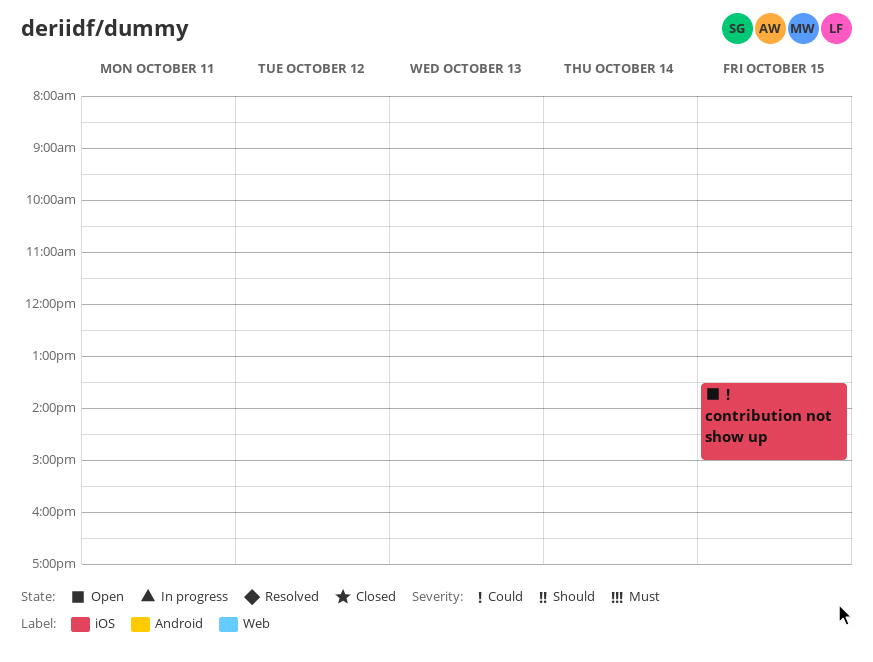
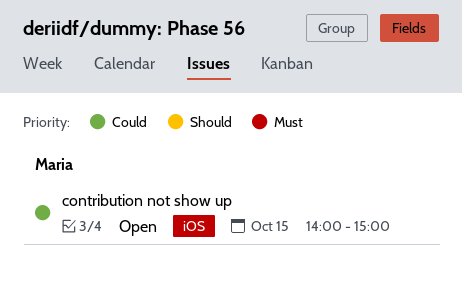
contribution not show up, begins: 13:30 -> 14:00

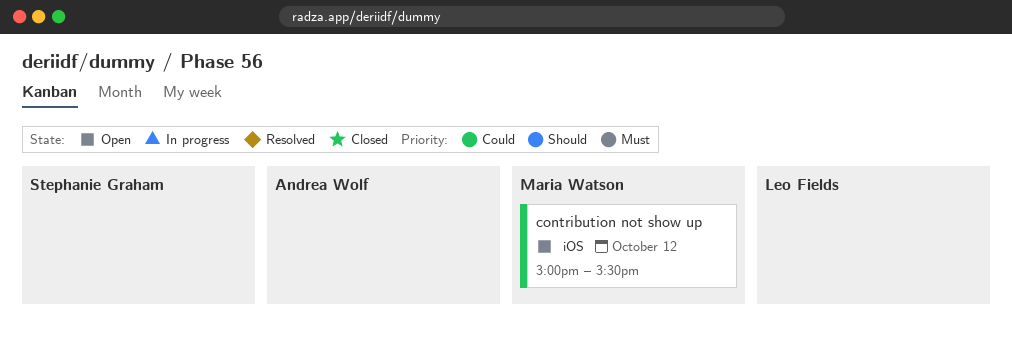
contribution not show up, day: Oct 15 -> Oct 12
contribution not show up, begins: 14:00 -> 15:00
contribution not show up, ends: 15:00 -> 15:30

